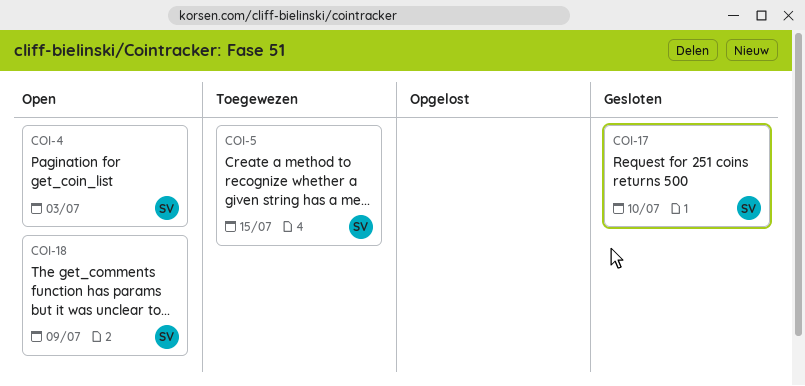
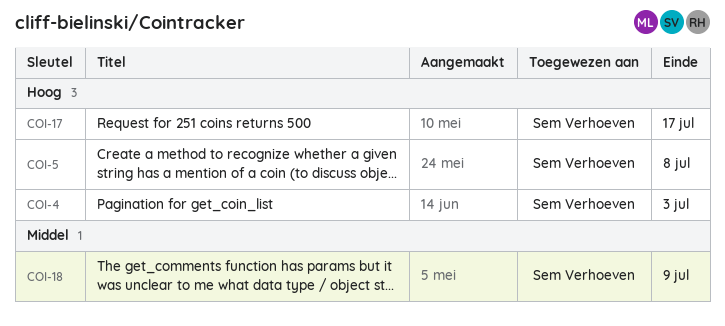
COI-5, due: Jul 15 -> Jul 8
COI-17, due: Jul 10 -> Jul 17

